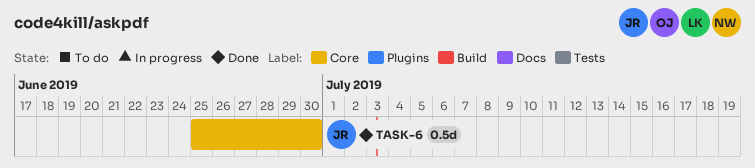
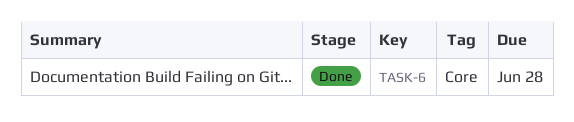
TASK-6, due: Jun 30 -> Jun 28

